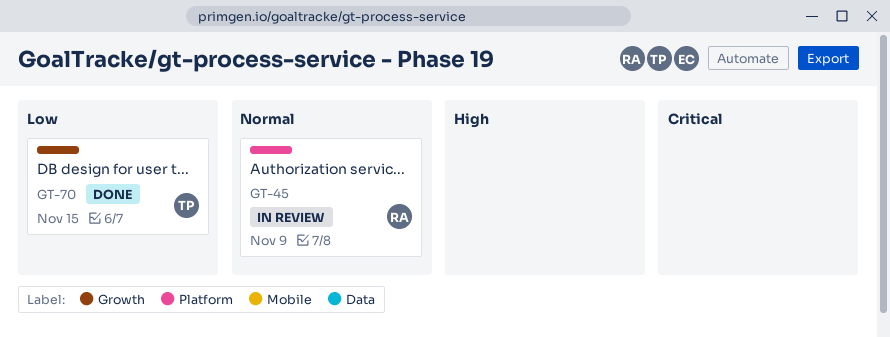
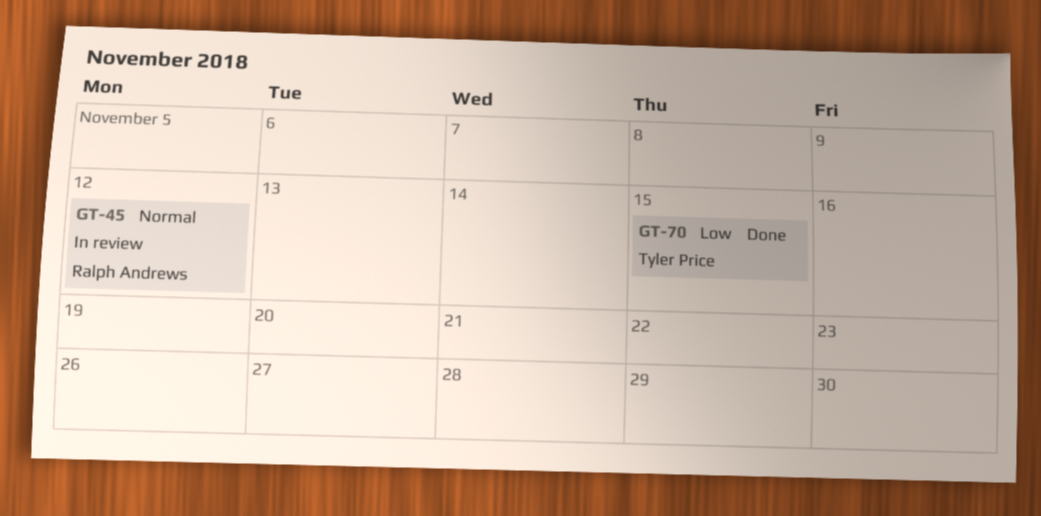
GT-45, due: Nov 9 -> Nov 12

